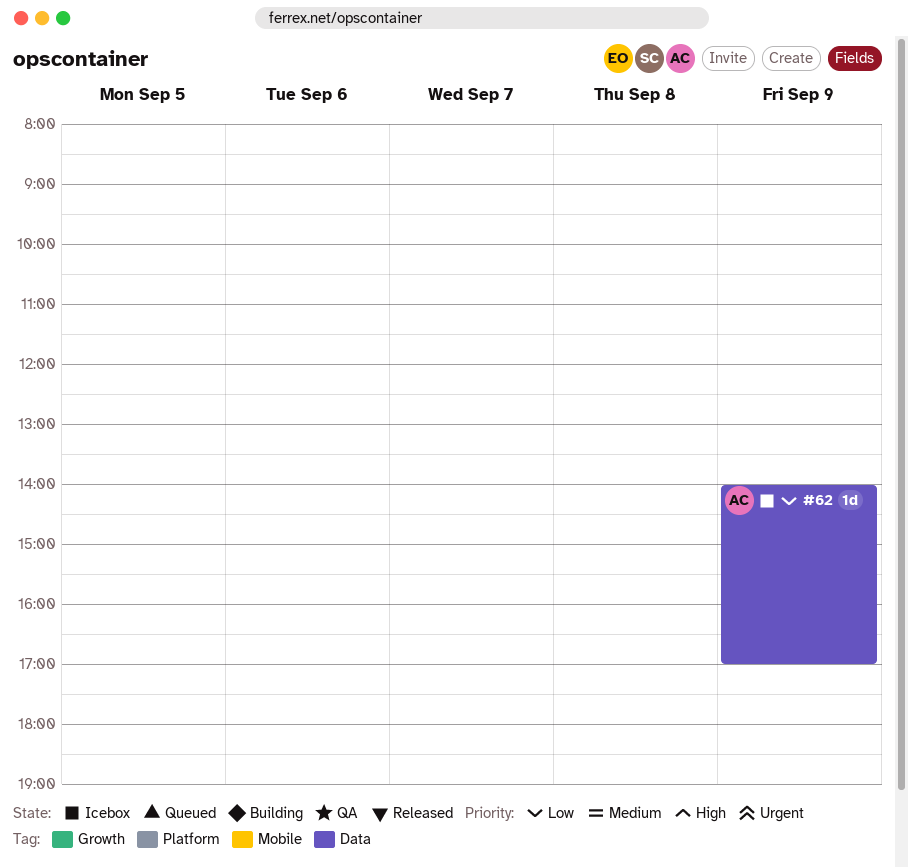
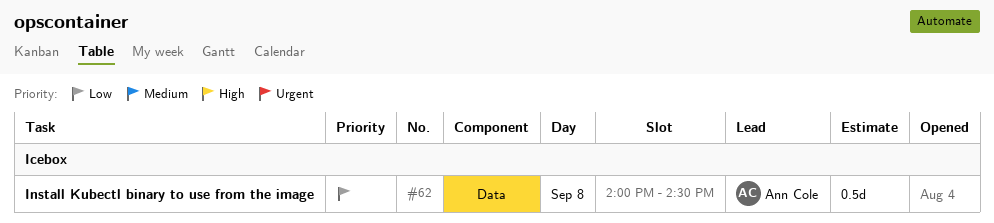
#62, estimate: 1d -> 0.5d
#62, day: Sep 9 -> Sep 8
#62, ends: 17:00 -> 14:30

